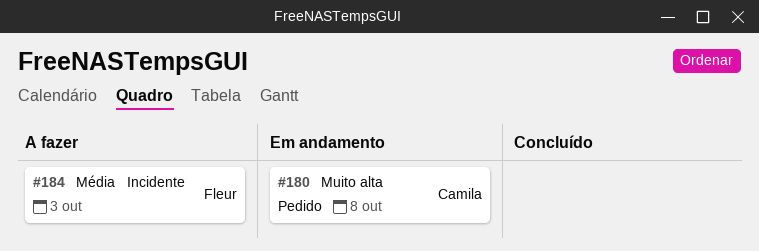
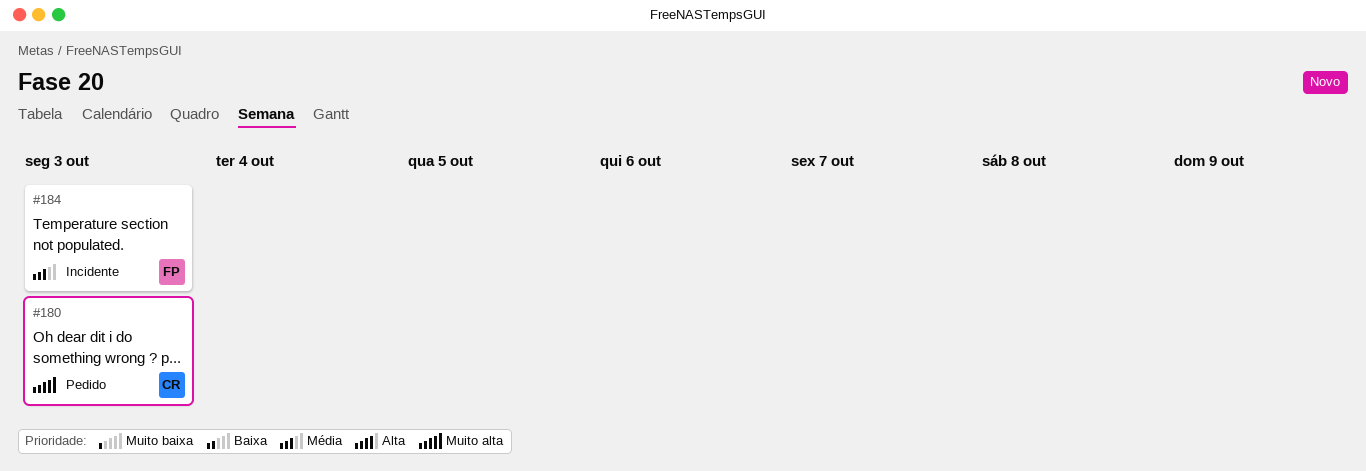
#180, due: Oct 8 -> Oct 3

